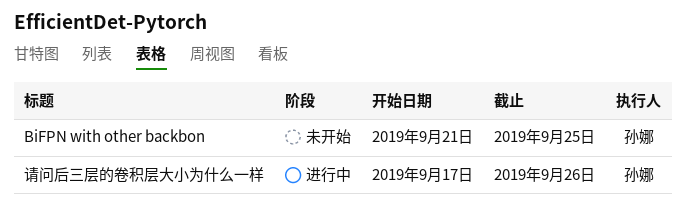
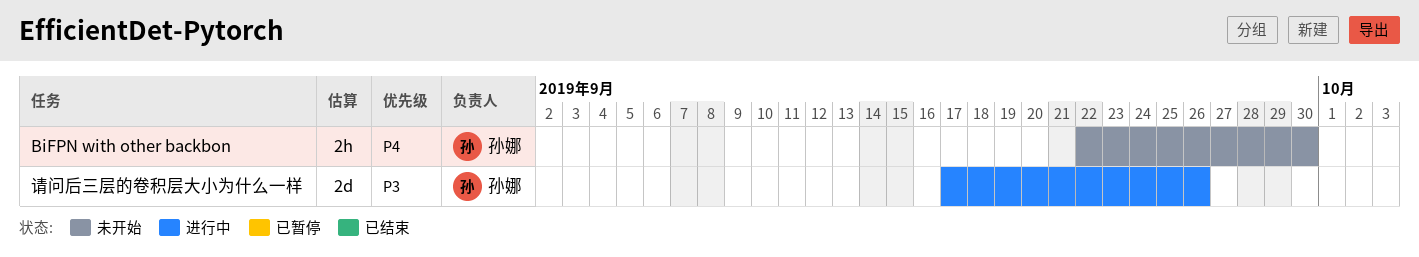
BiFPN with other backbon, start: Sep 21 -> Sep 22
BiFPN with other backbon, due: Sep 25 -> Sep 30

